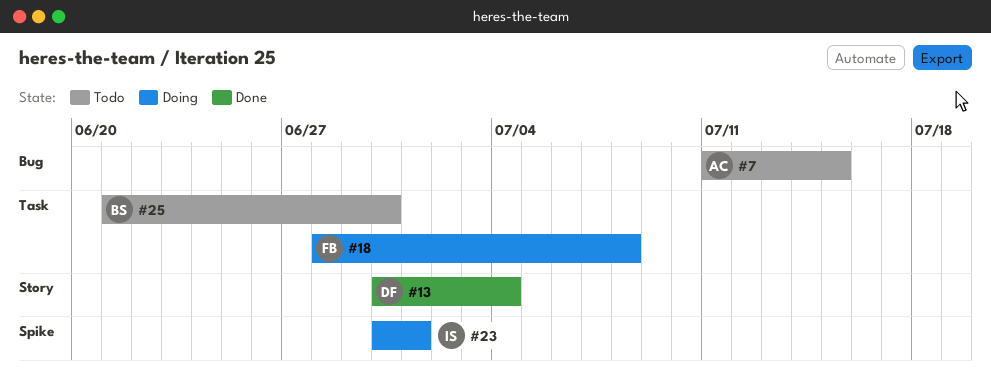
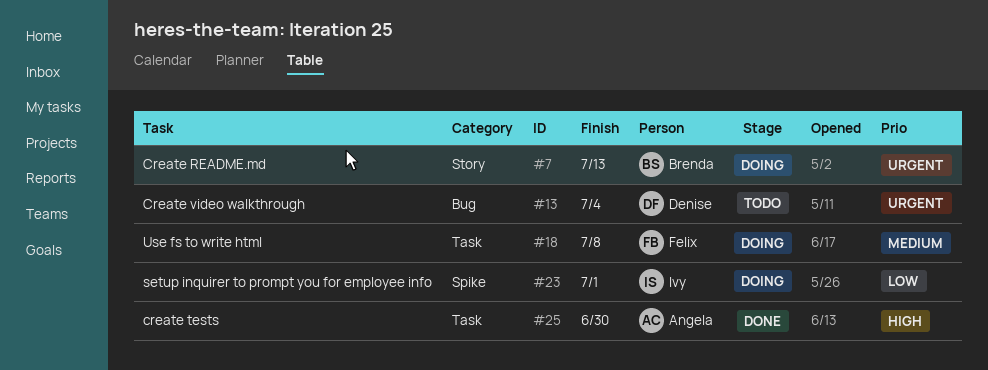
#7, status: Todo -> Doing
#7, owner: Angela -> Brenda
#7, label: Bug -> Story
#7, due: Jul 15 -> Jul 13
#13, status: Done -> Todo
#13, label: Story -> Bug
#25, status: Todo -> Done
#25, owner: Brenda -> Angela

